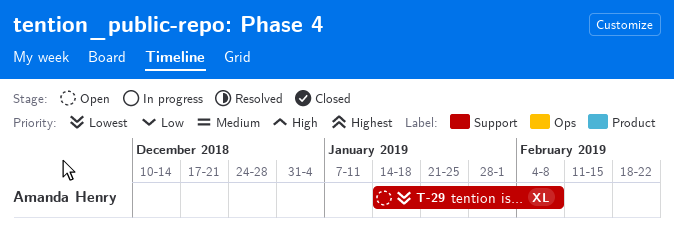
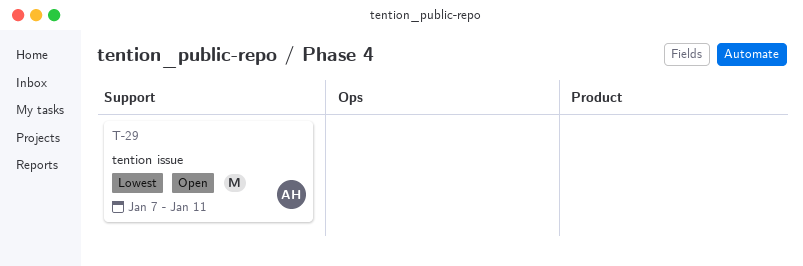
T-29, estimate: XL -> M
T-29, start: Jan 14 -> Jan 7
T-29, due: Feb 8 -> Jan 11

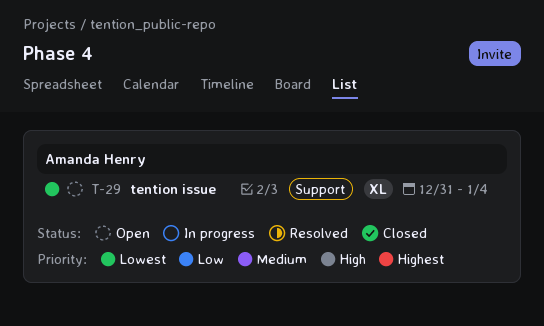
T-29, estimate: M -> XL
T-29, start: Jan 7 -> Dec 31
T-29, due: Jan 11 -> Jan 4

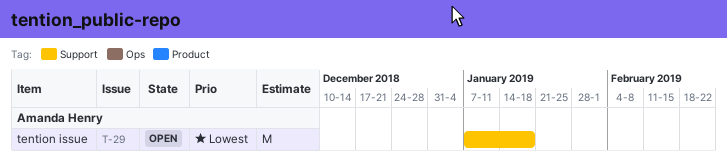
T-29, estimate: XL -> M
T-29, start: Dec 31 -> Jan 7
T-29, due: Jan 4 -> Jan 18

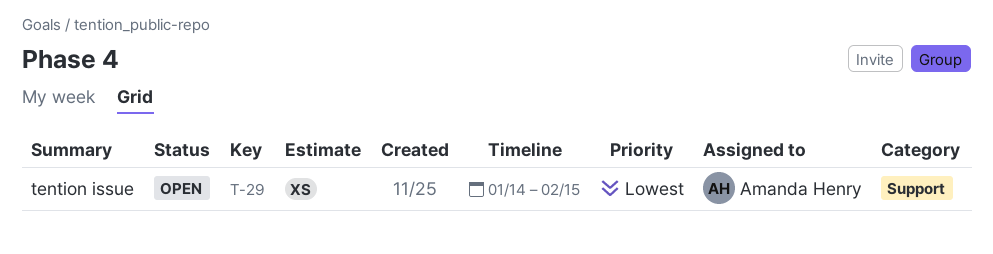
T-29, estimate: M -> XS
T-29, start: Jan 7 -> Jan 14
T-29, due: Jan 18 -> Feb 15

